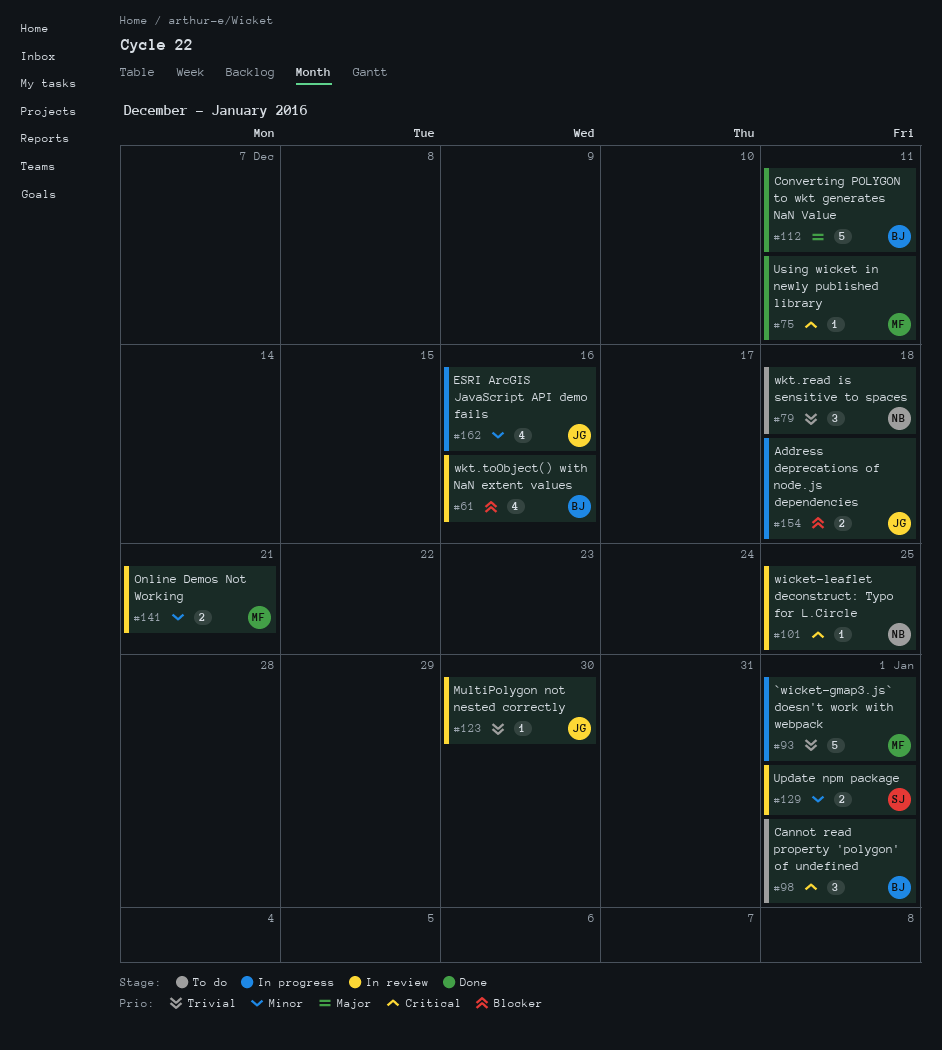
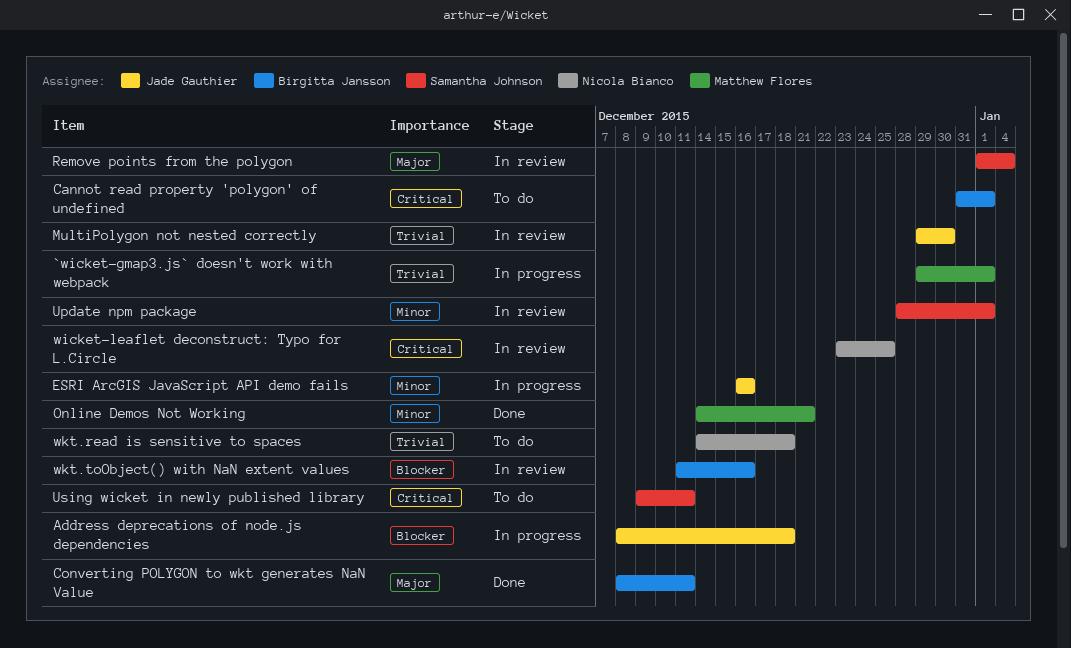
Online Demos Not Working, status: In review -> Done
Remove points from the polygon: none -> present
Using wicket in newly published library, status: Done -> To do
Using wicket in newly published library, owner: Matthew Flores -> Samantha Johnson

